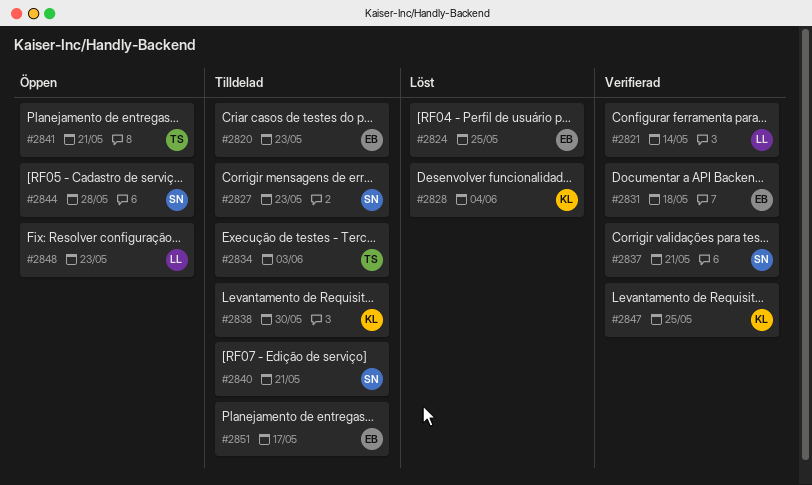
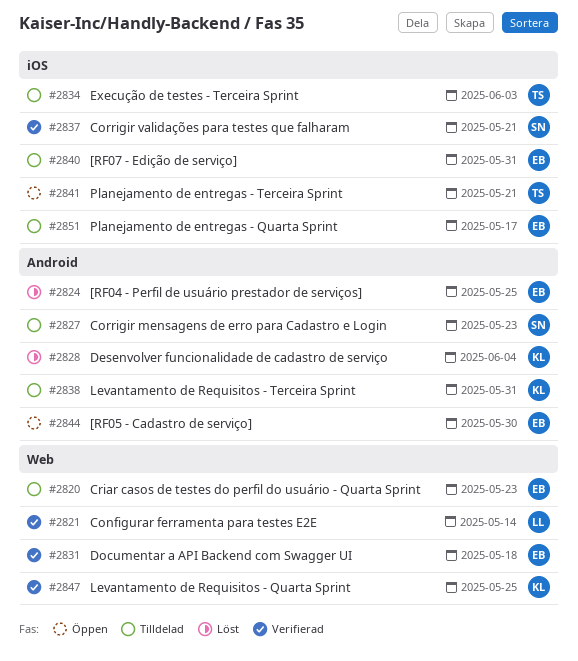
#2838, due: May 30 -> May 31
#2840, owner: SN -> EB
#2840, due: May 21 -> May 31
#2844, owner: SN -> EB
#2844, due: May 28 -> May 30
#2848: present -> none

